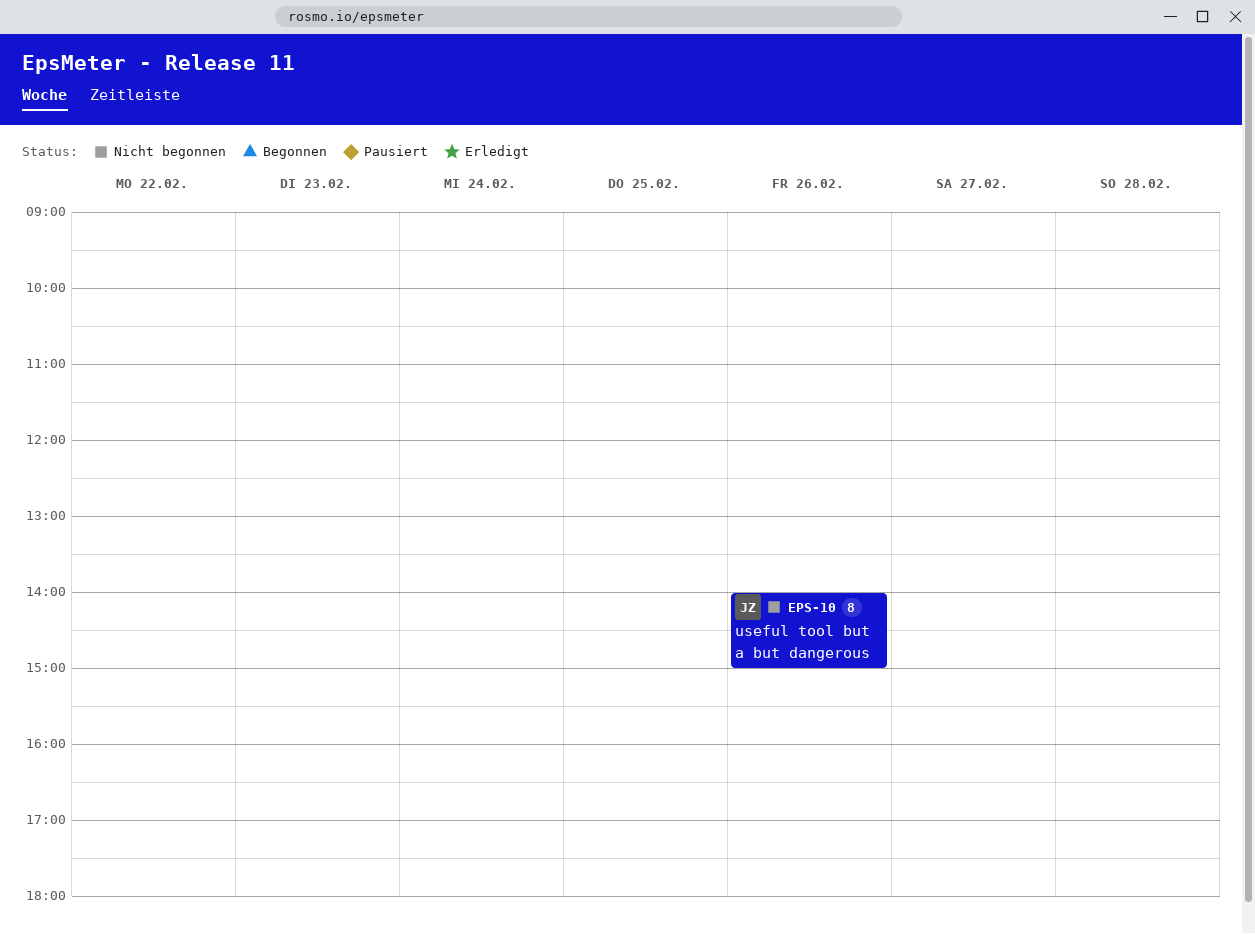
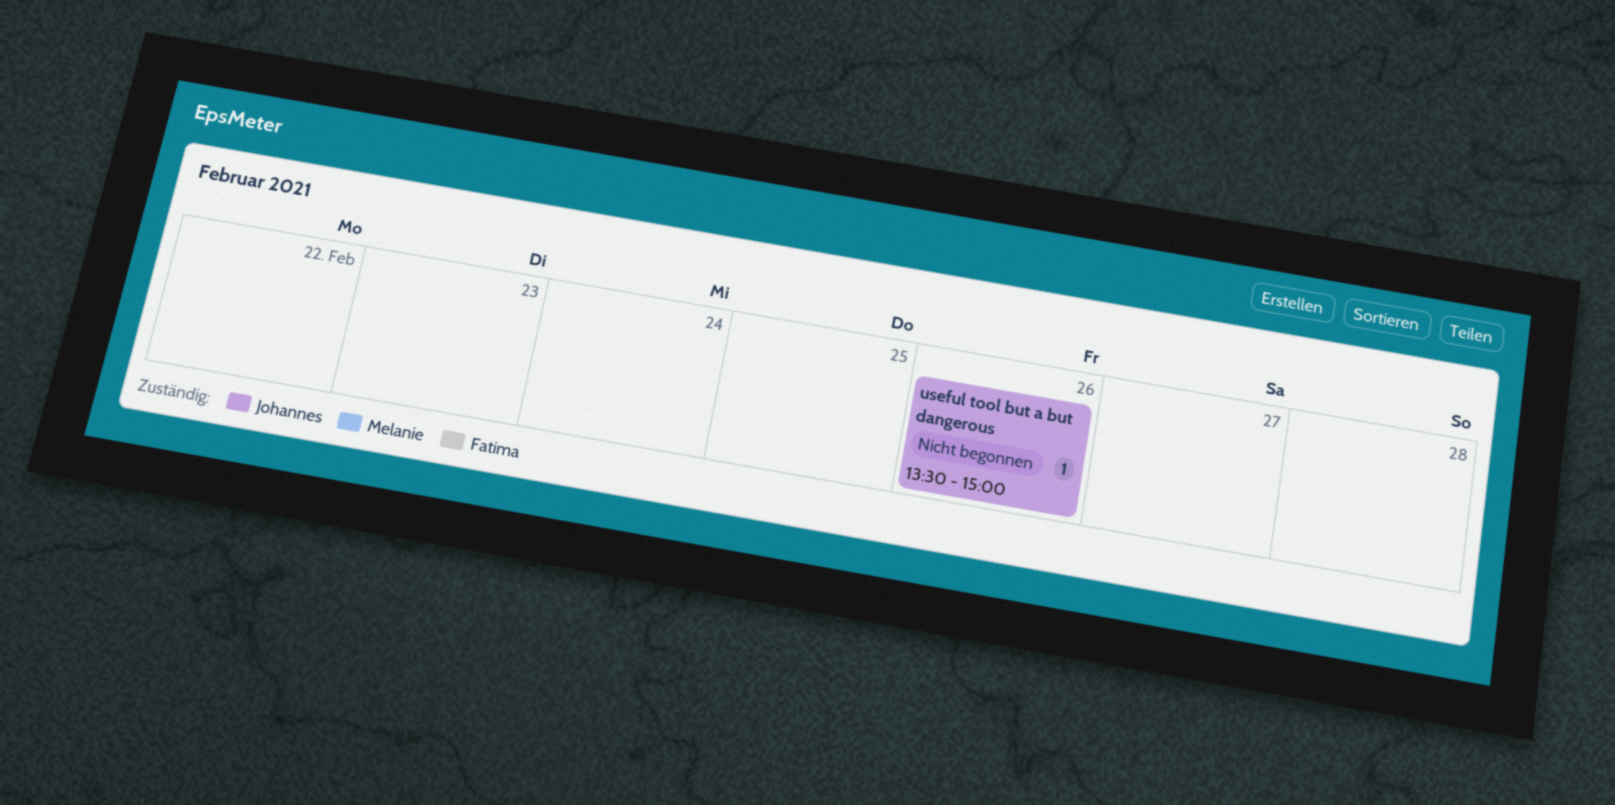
useful tool but a but dangerous, estimate: 8 -> 1
useful tool but a but dangerous, begins: 14:00 -> 13:30

